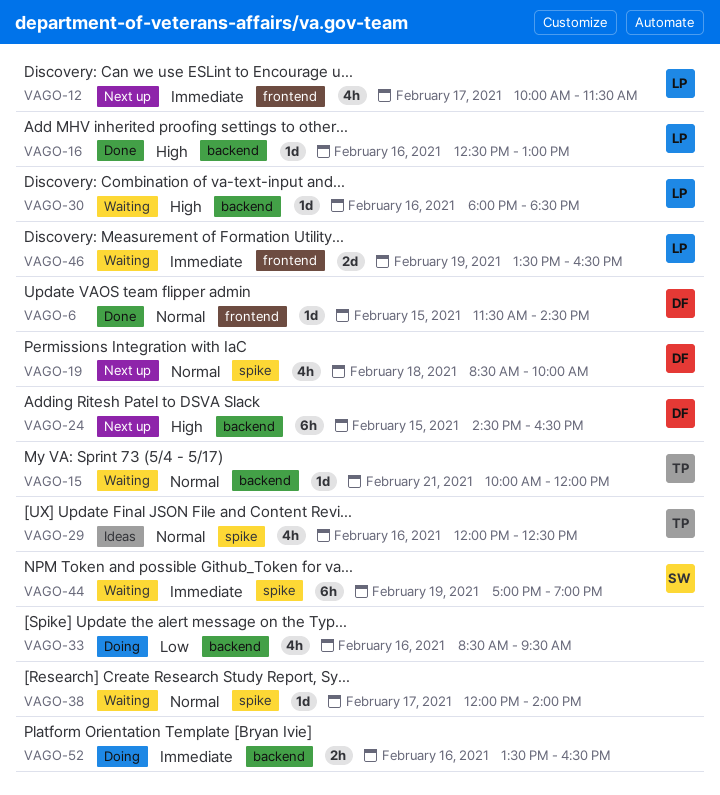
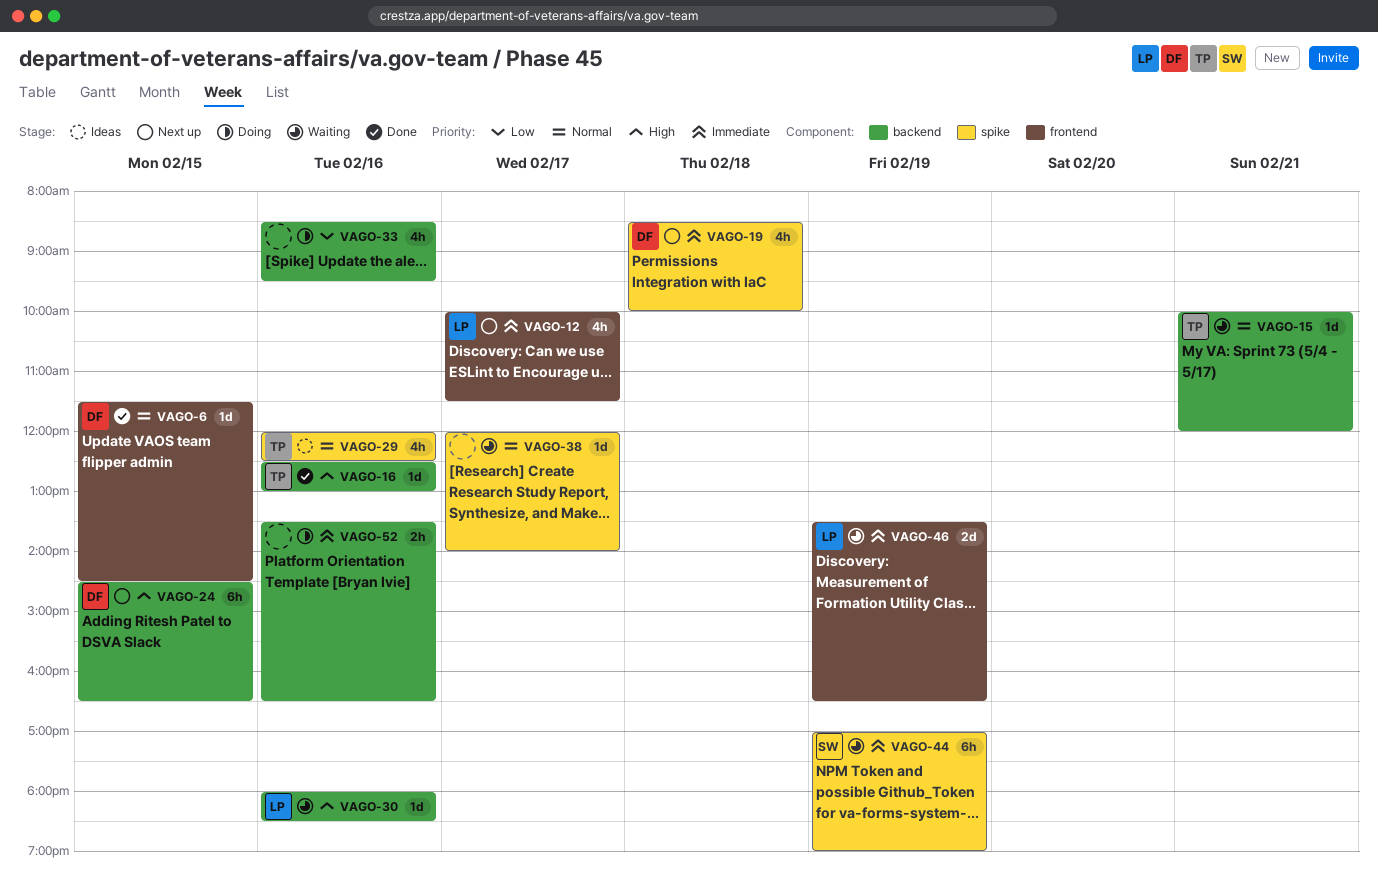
VAGO-16, owner: LP -> TP
VAGO-19, priority: Normal -> Immediate

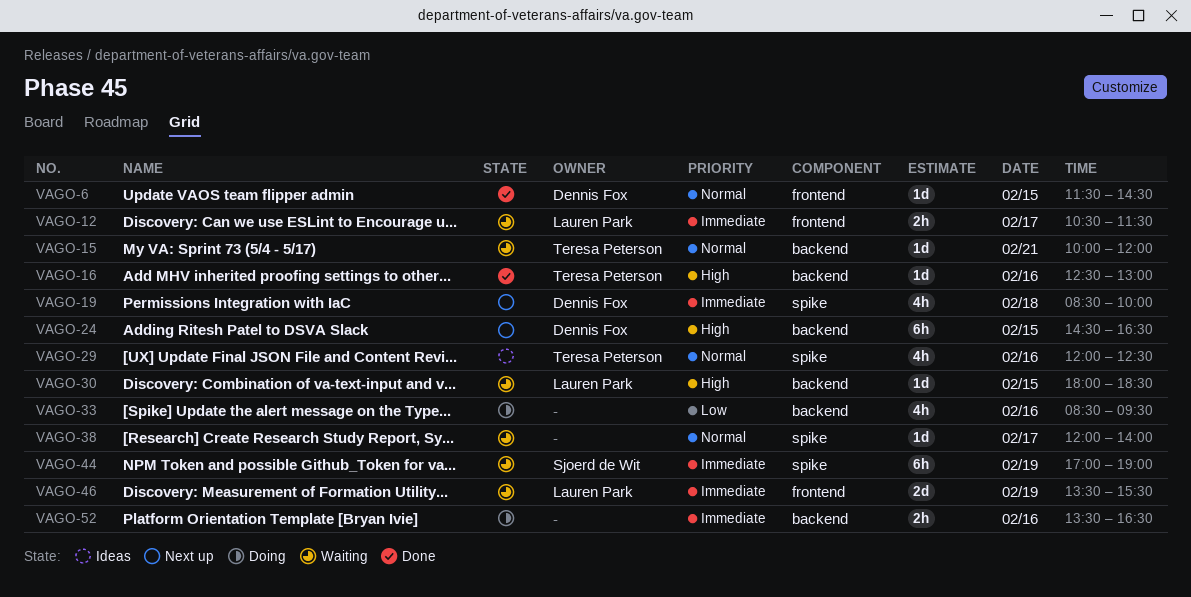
VAGO-12, status: Next up -> Waiting
VAGO-12, estimate: 4h -> 2h
VAGO-12, begins: 10:00 -> 10:30
VAGO-30, day: Feb 16 -> Feb 15
VAGO-46, ends: 16:30 -> 15:30

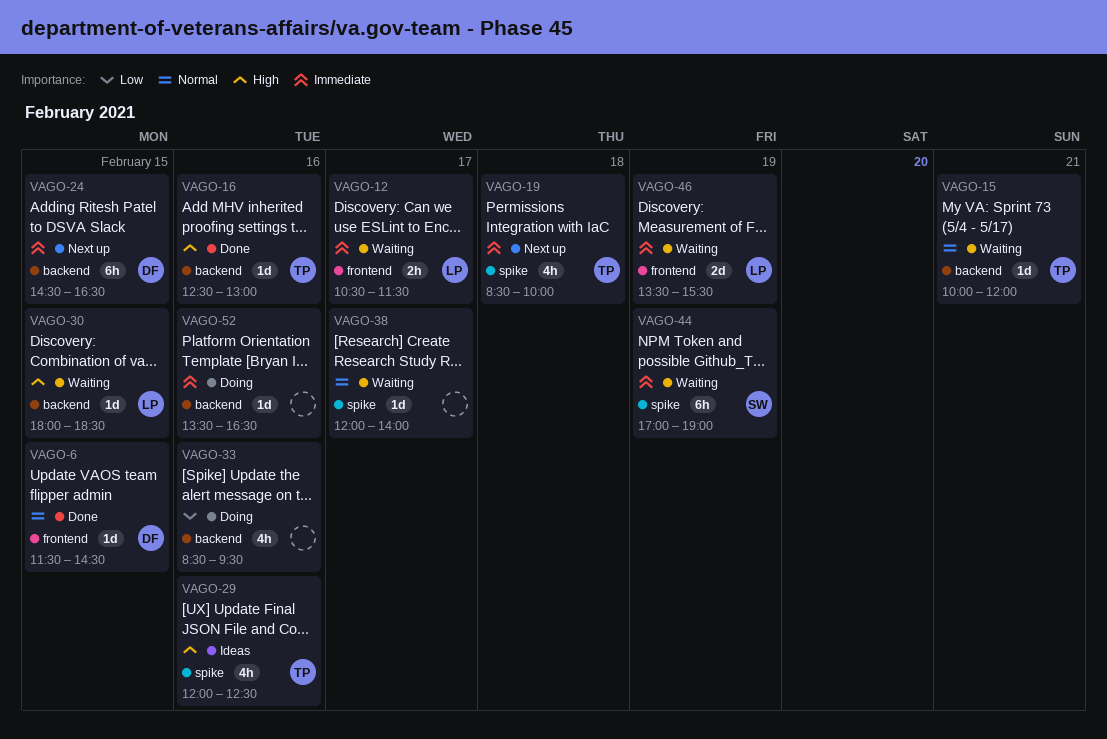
VAGO-19, owner: Dennis Fox -> Teresa Peterson
VAGO-24, priority: High -> Immediate
VAGO-29, priority: Normal -> High
VAGO-52, estimate: 2h -> 1d

